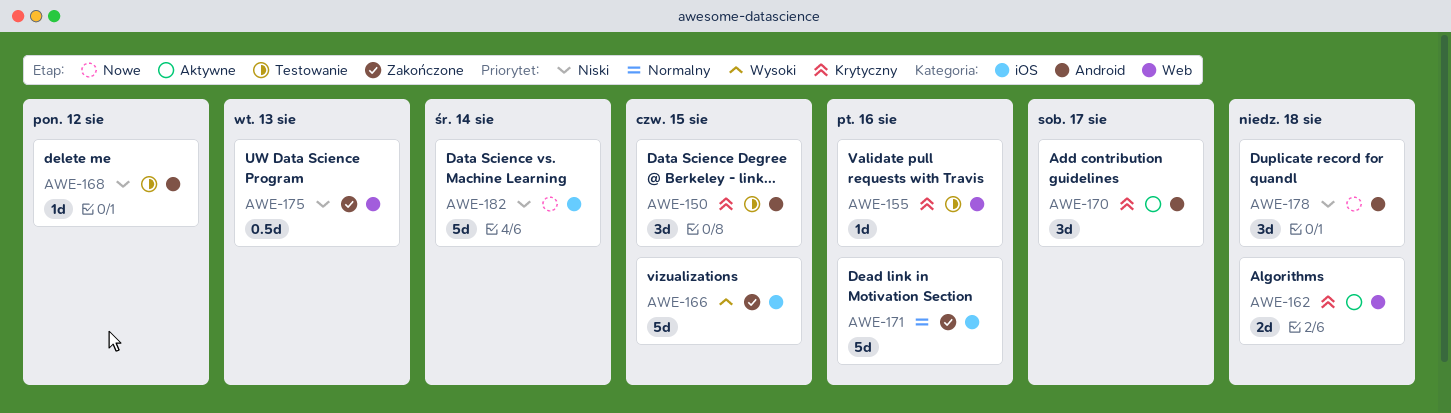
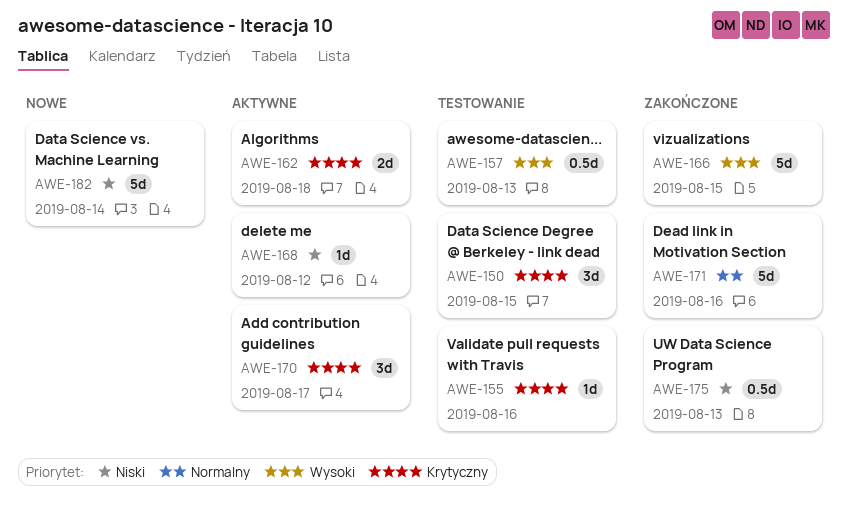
AWE-157: none -> present
AWE-168, status: Testowanie -> Aktywne
AWE-178: present -> none

